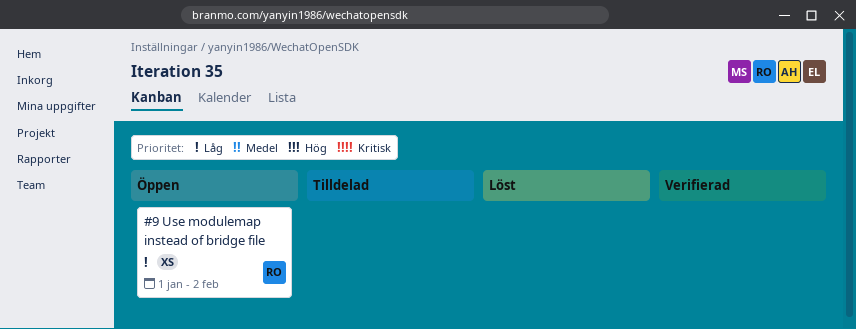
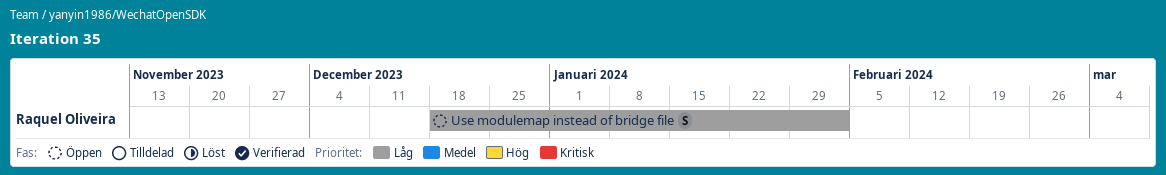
Use modulemap instead of bridge file, estimate: XS -> S
Use modulemap instead of bridge file, start: Jan 1 -> Dec 18

